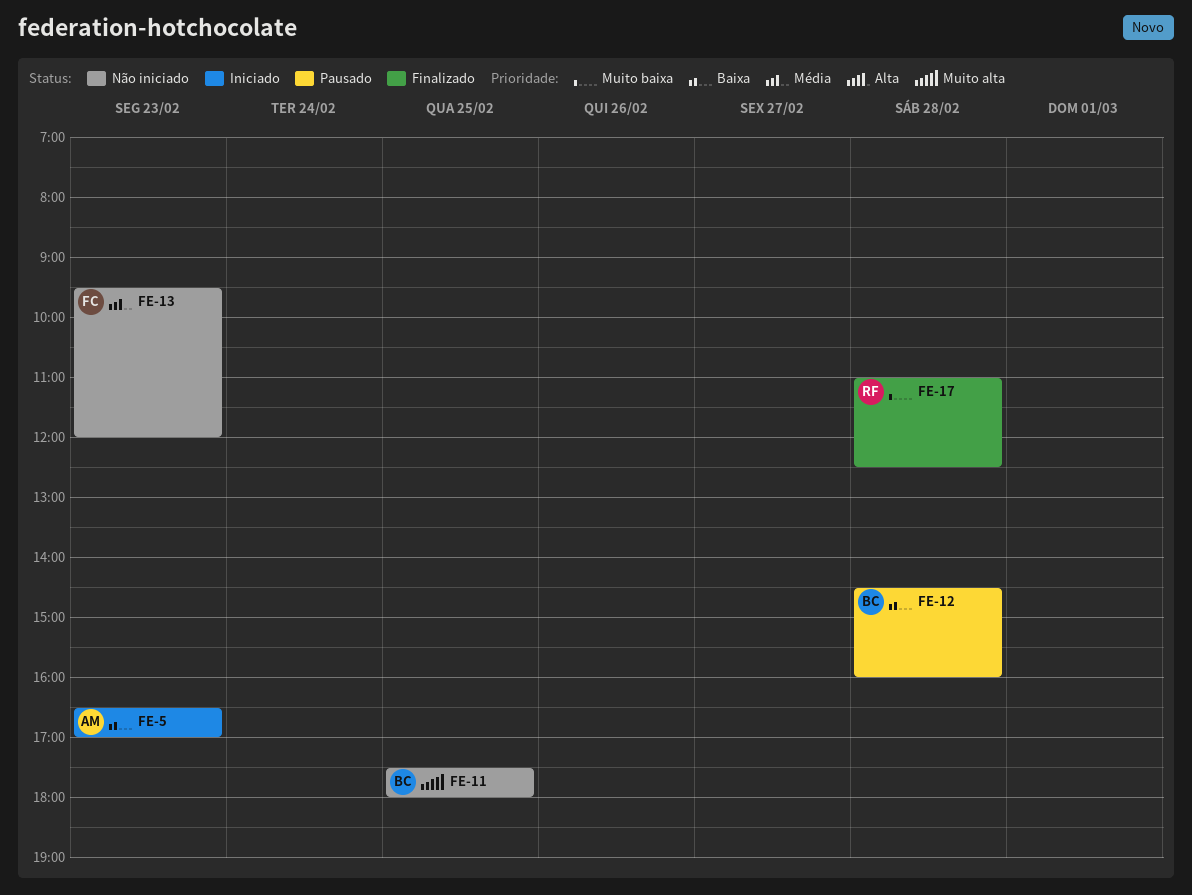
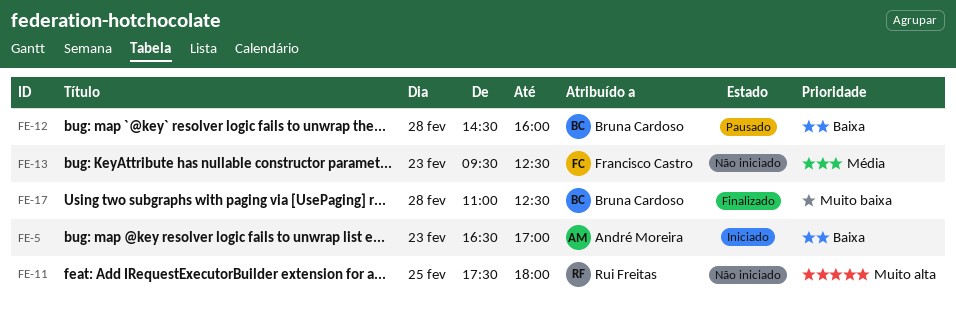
FE-11, owner: Bruna Cardoso -> Rui Freitas
FE-13, ends: 12:00 -> 12:30
FE-17, owner: Rui Freitas -> Bruna Cardoso

